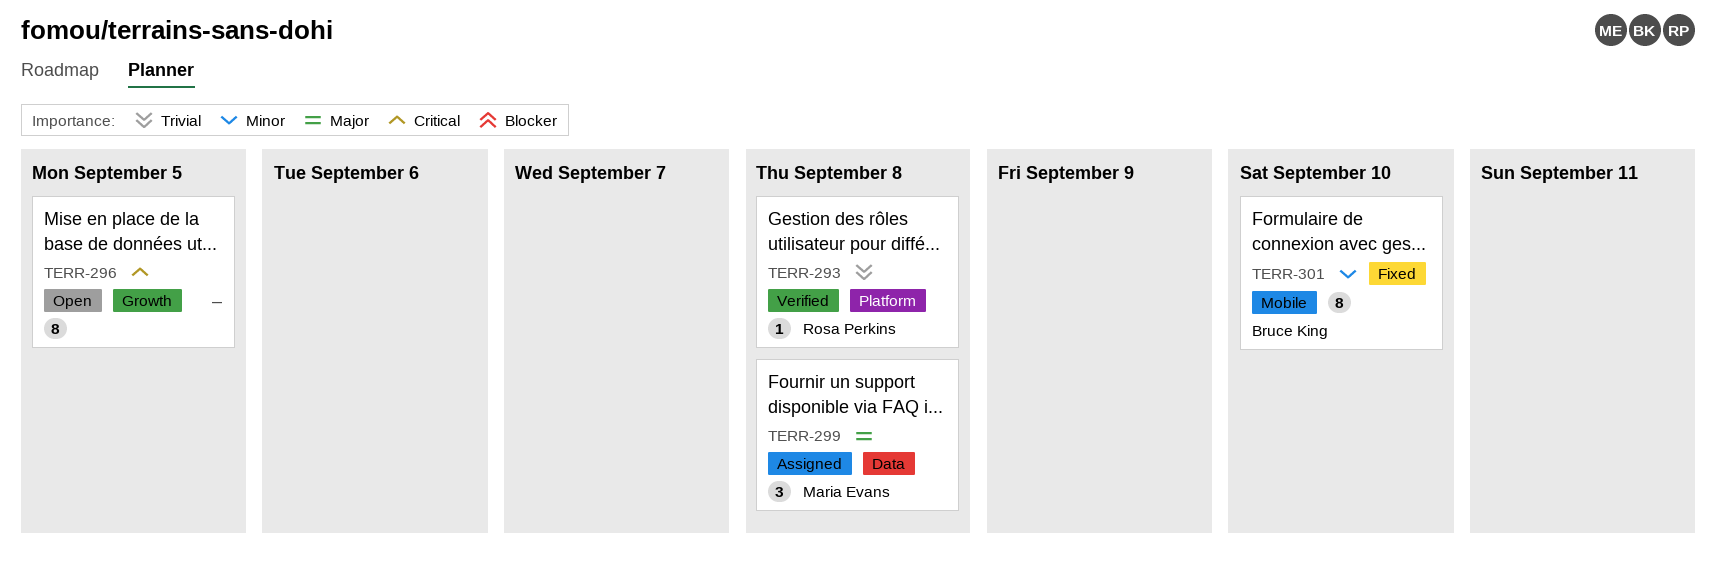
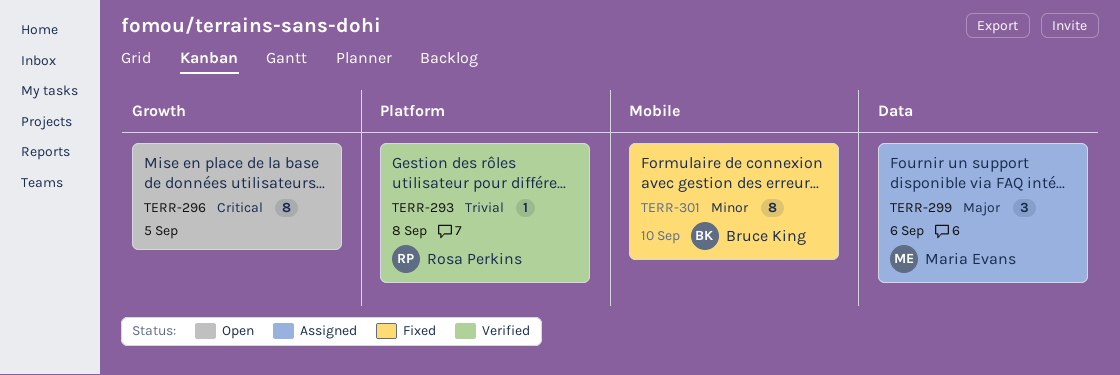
TERR-299, due: Sep 8 -> Sep 6

